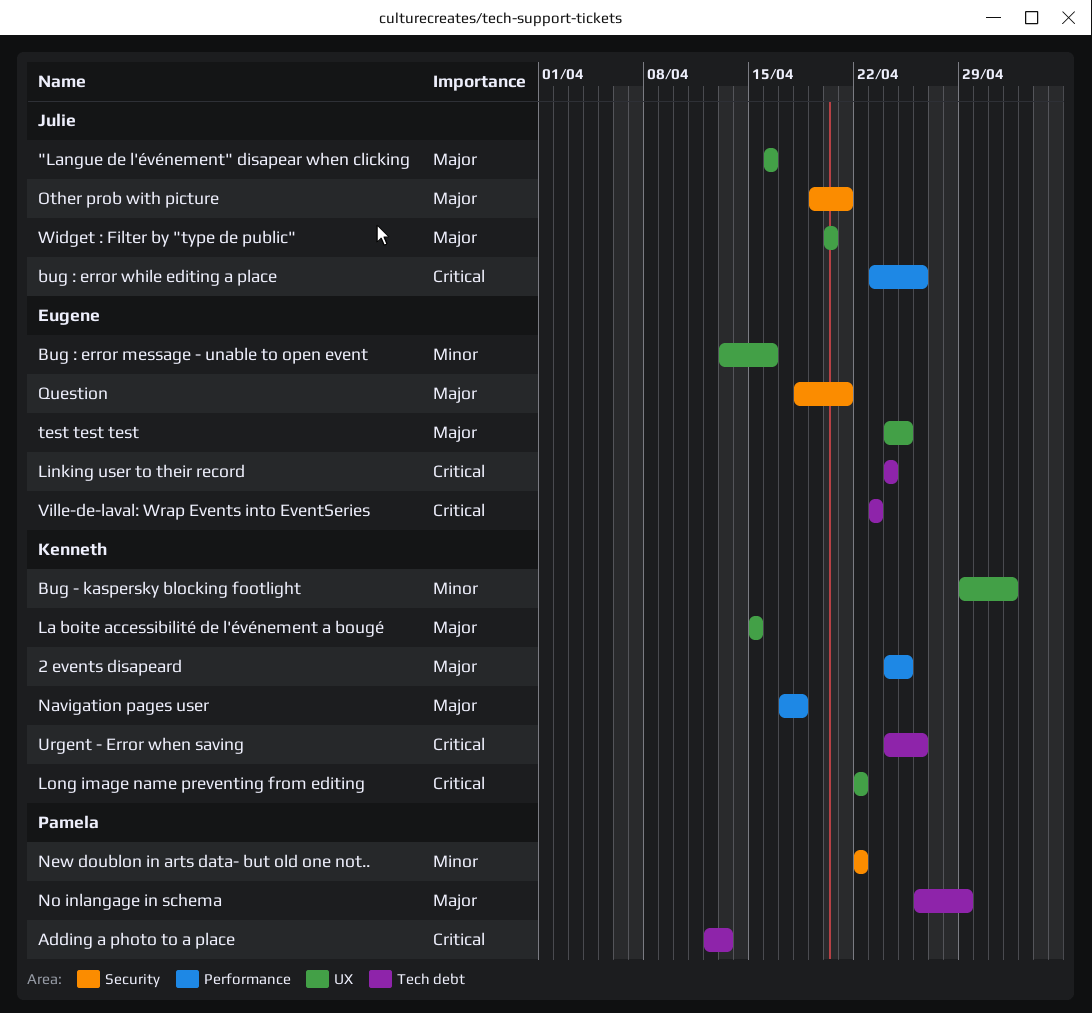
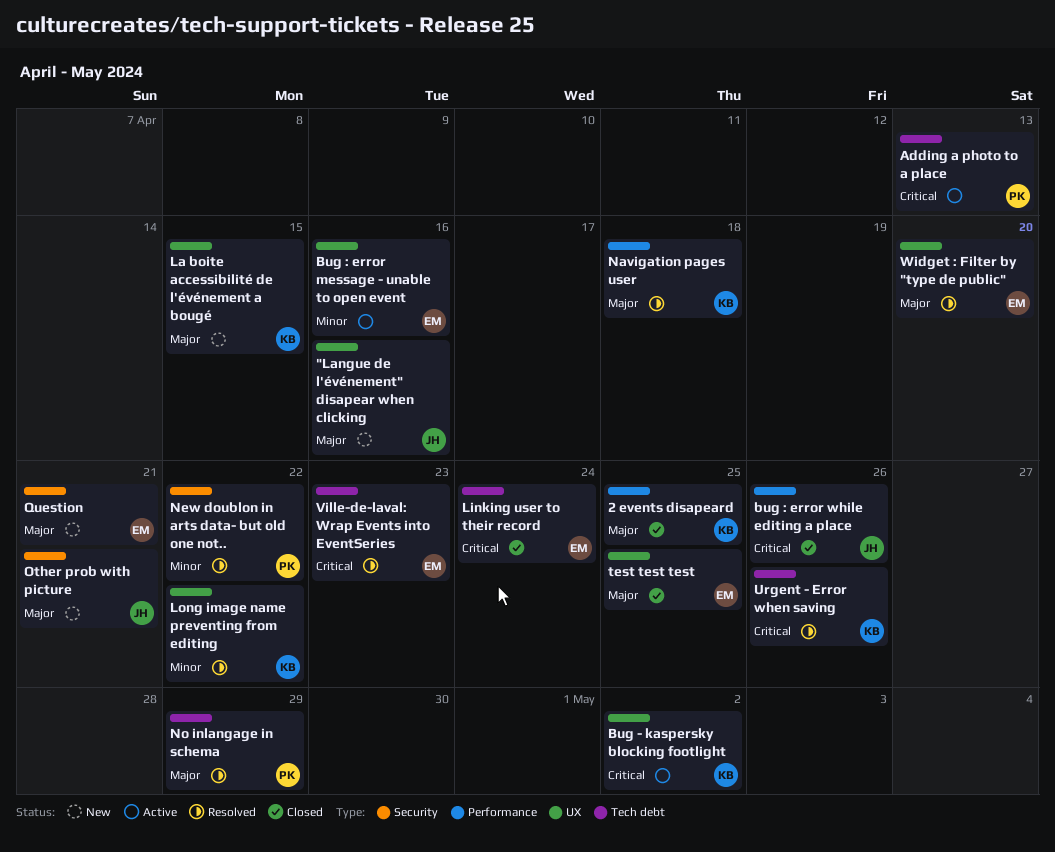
Bug - kaspersky blocking footlight, priority: Minor -> Critical
Long image name preventing from editing, priority: Critical -> Minor
Widget : Filter by "type de public", owner: Julie -> Eugene

